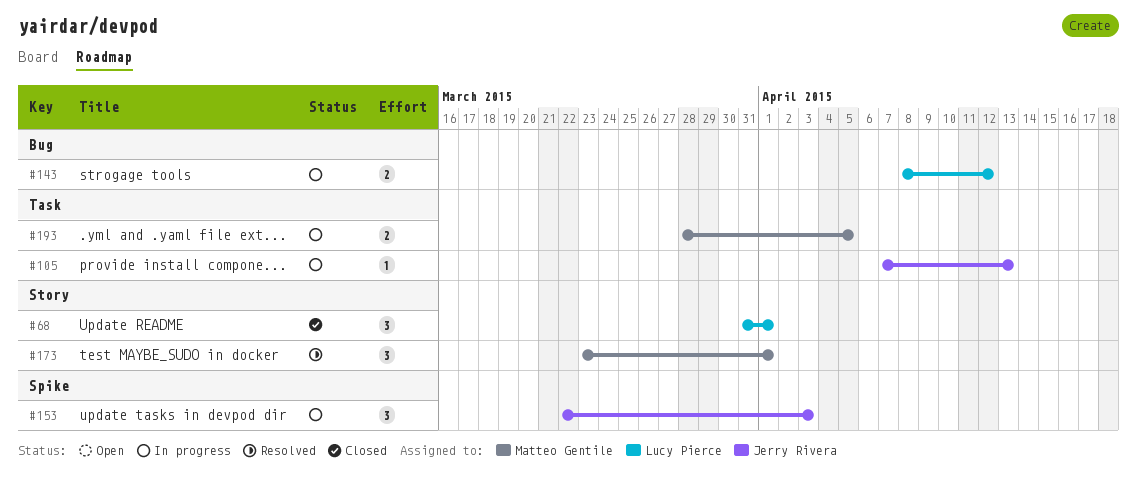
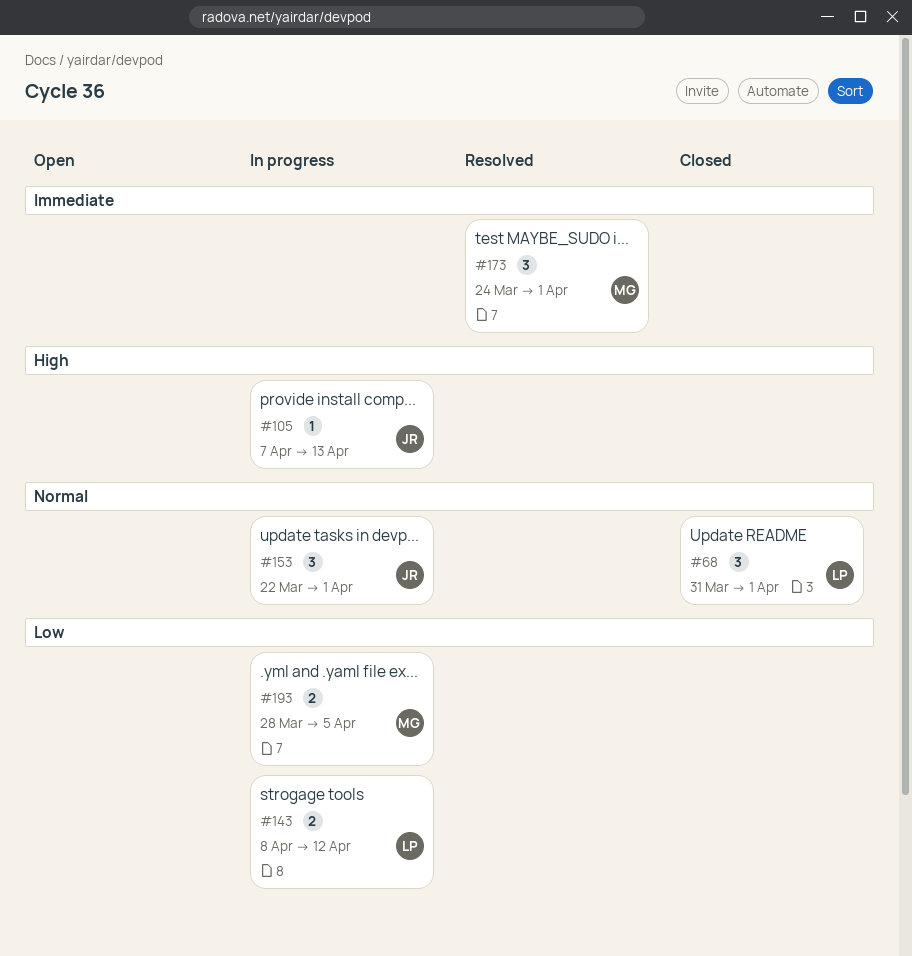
#153, due: Apr 3 -> Apr 1
#173, start: Mar 23 -> Mar 24

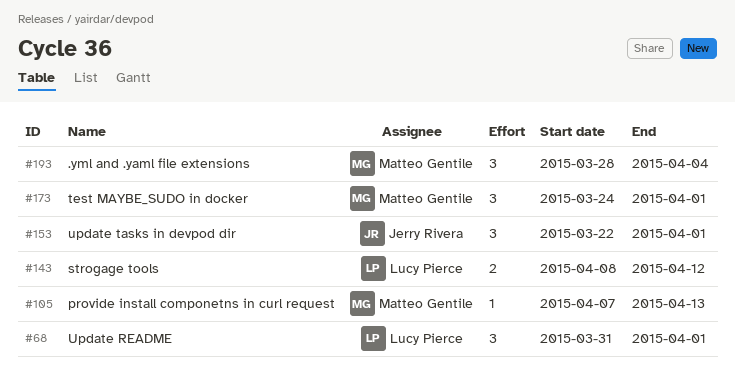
#105, owner: Jerry Rivera -> Matteo Gentile
#193, estimate: 2 -> 3
#193, due: Apr 5 -> Apr 4

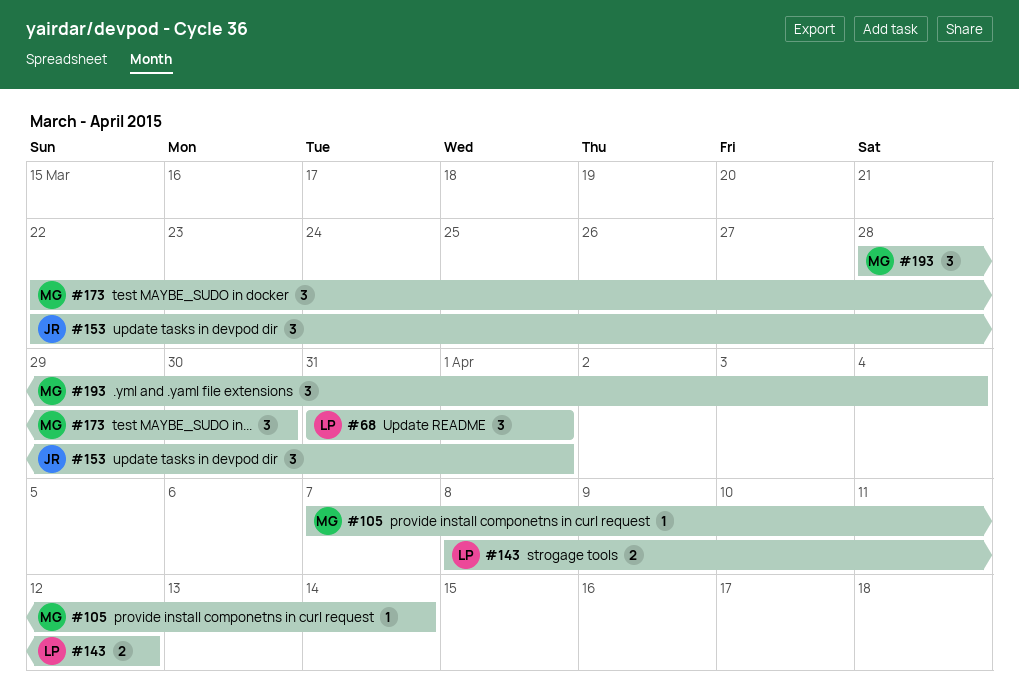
#105, due: Apr 13 -> Apr 14
#173, start: Mar 24 -> Mar 22
#173, due: Apr 1 -> Mar 30

